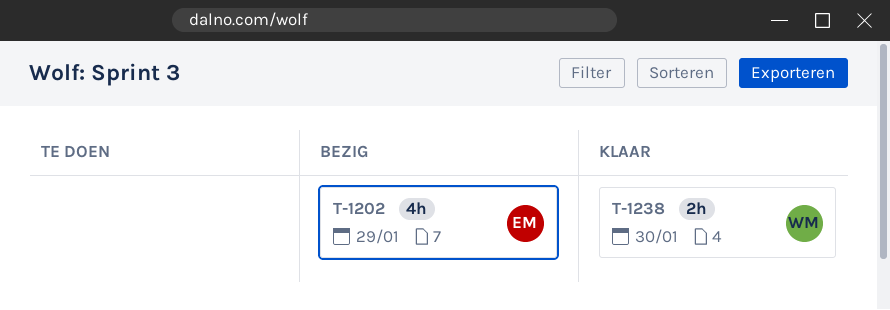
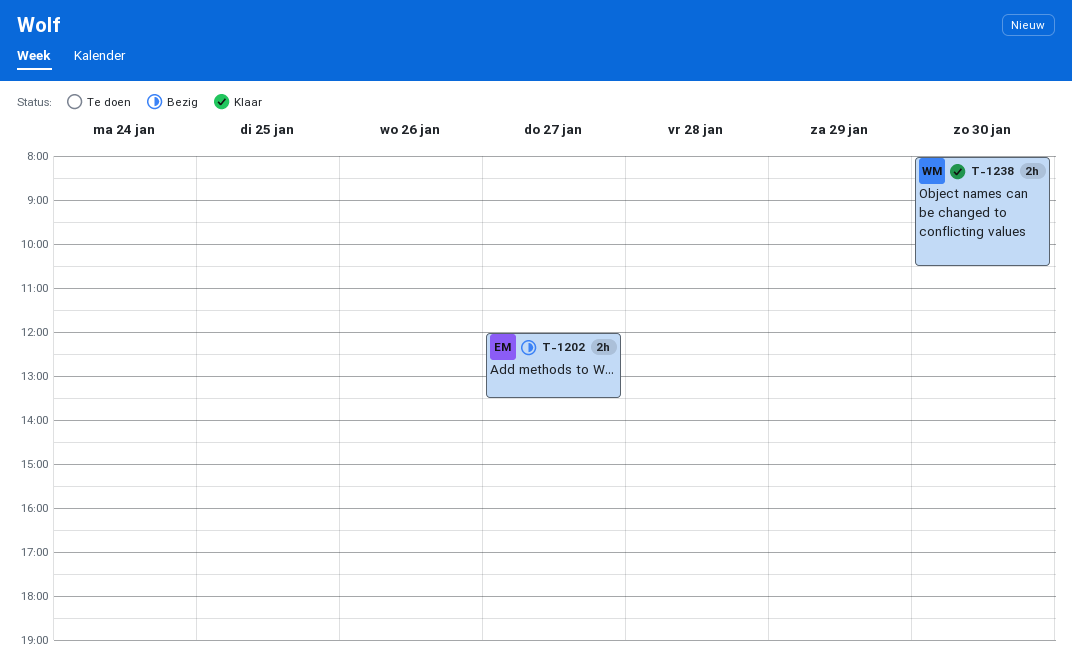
T-1202, estimate: 4h -> 2h
T-1202, day: Jan 29 -> Jan 27

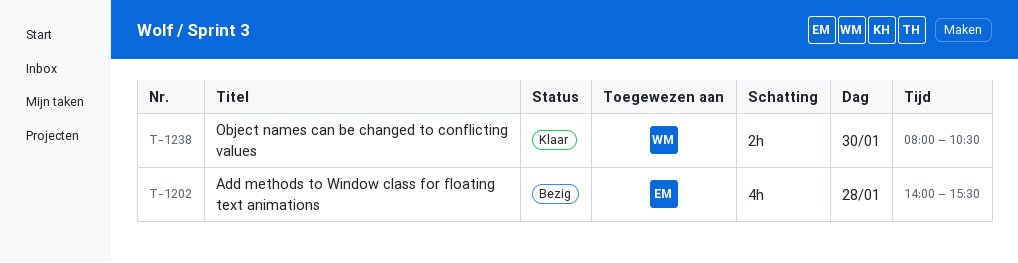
T-1202, estimate: 2h -> 4h
T-1202, day: Jan 27 -> Jan 28
T-1202, begins: 12:00 -> 14:00
T-1202, ends: 13:30 -> 15:30

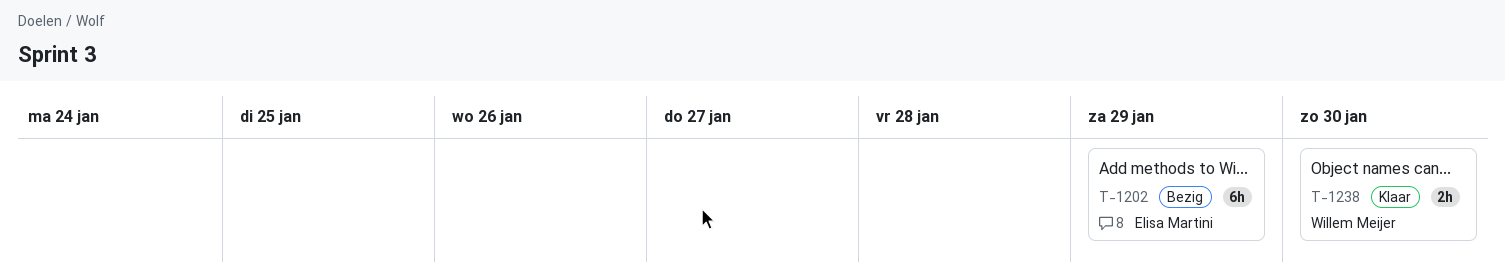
T-1202, estimate: 4h -> 6h
T-1202, day: Jan 28 -> Jan 29

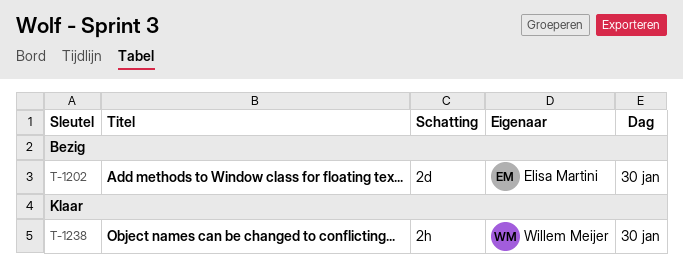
T-1202, estimate: 6h -> 2d
T-1202, day: Jan 29 -> Jan 30

